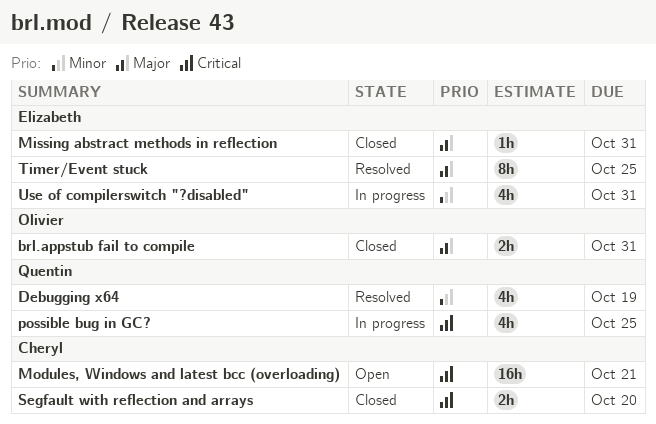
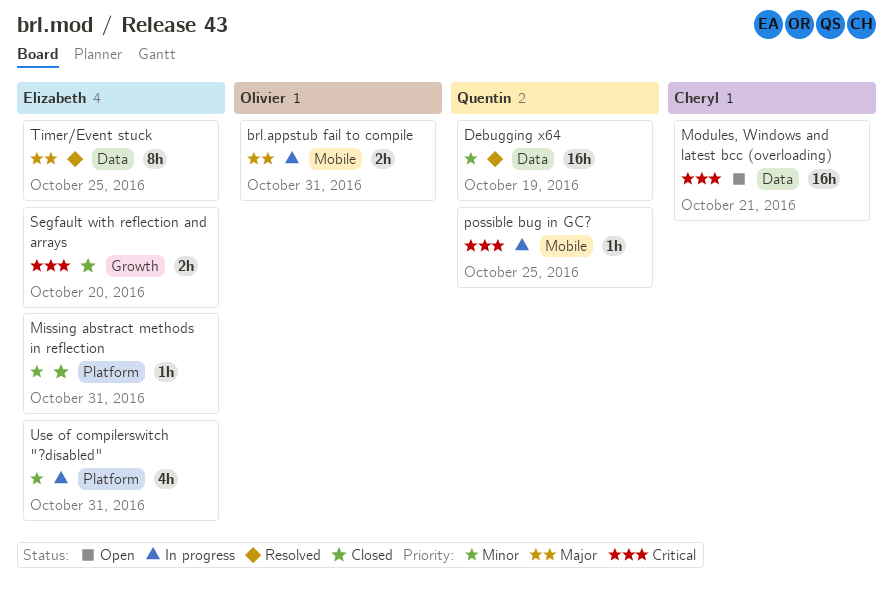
brl.appstub fail to compile, status: Closed -> In progress
Debugging x64, estimate: 4h -> 16h
Missing abstract methods in reflection, priority: Major -> Minor
possible bug in GC?, estimate: 4h -> 1h
Segfault with reflection and arrays, owner: Cheryl -> Elizabeth

